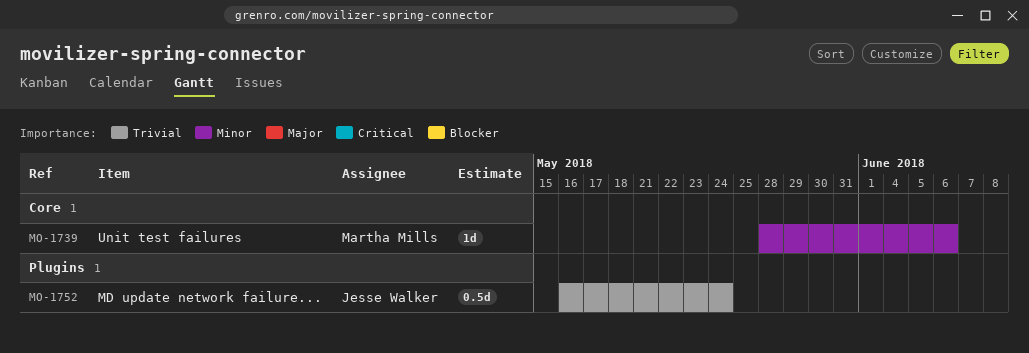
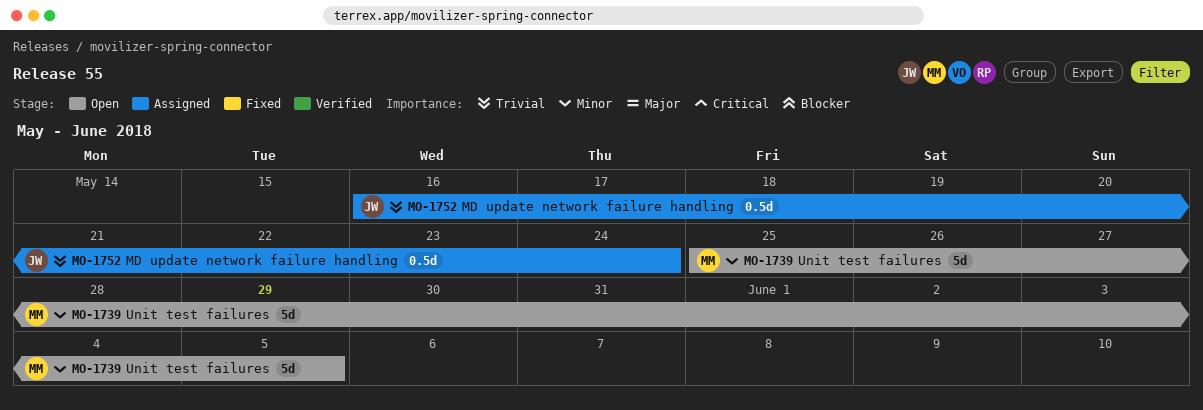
MO-1739, estimate: 1d -> 5d
MO-1739, start: May 28 -> May 25
MO-1739, due: Jun 6 -> Jun 5

